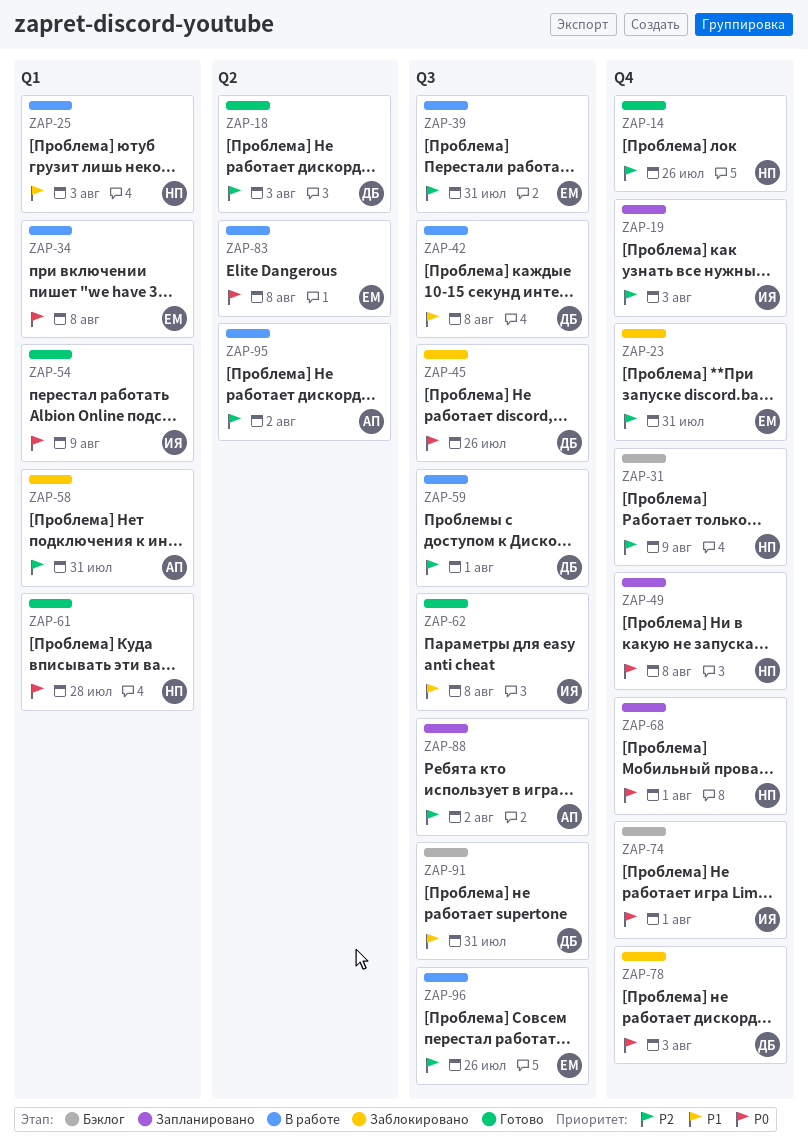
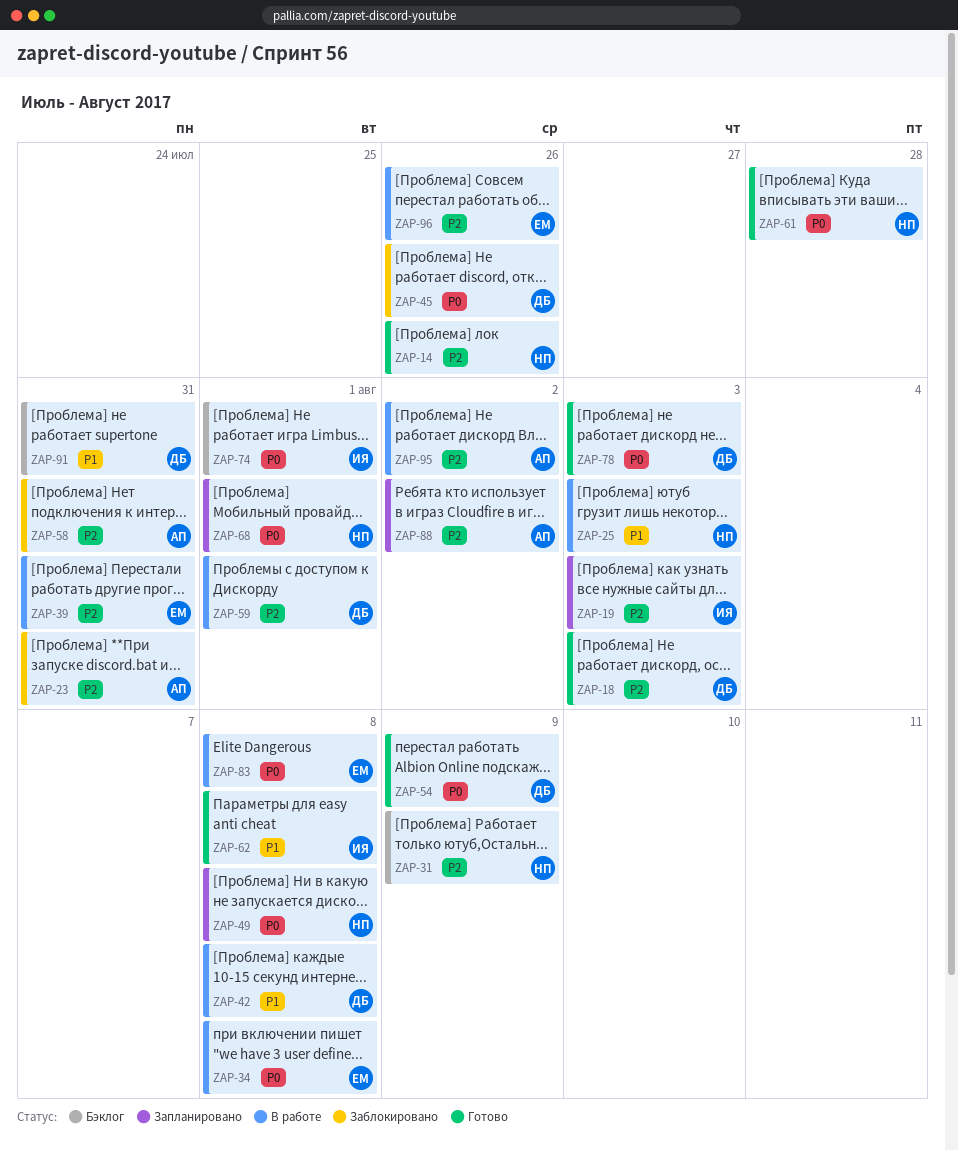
ZAP-23, owner: ЕМ -> АП
ZAP-54, owner: ИЯ -> ДБ
ZAP-78, status: Заблокировано -> Готово

